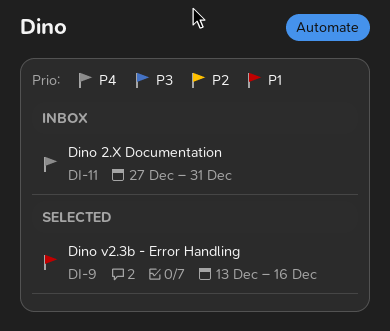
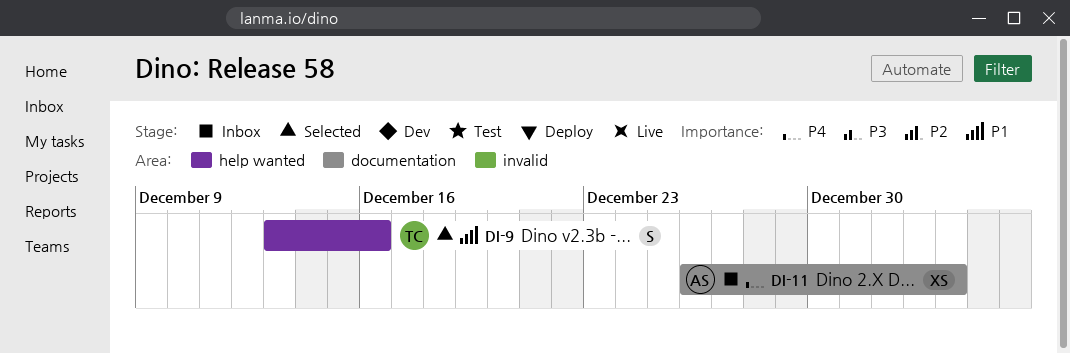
DI-11, start: Dec 27 -> Dec 26
DI-11, due: Dec 31 -> Jan 3

